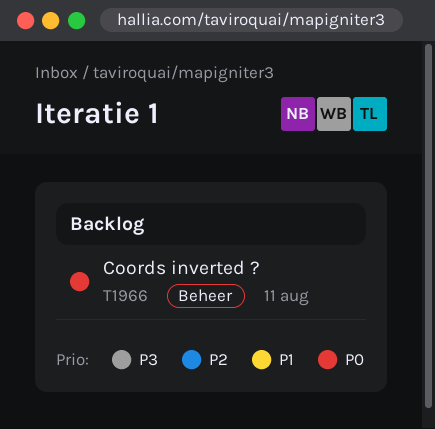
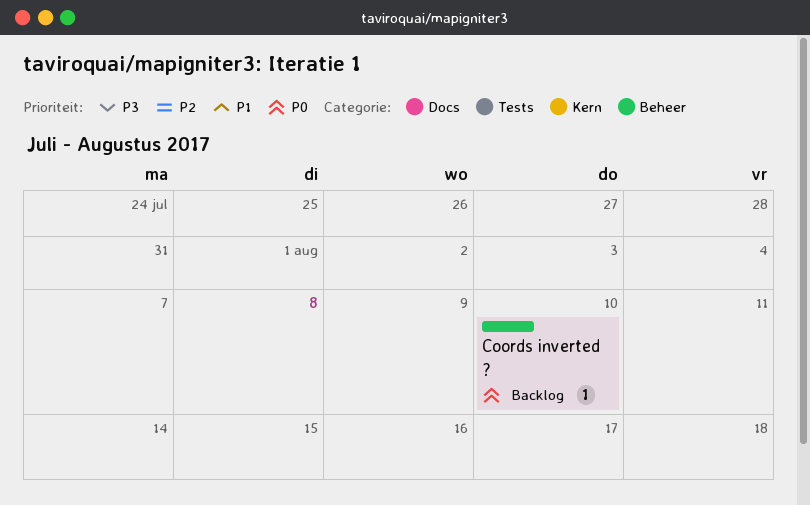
Coords inverted ?, due: Aug 11 -> Aug 10

